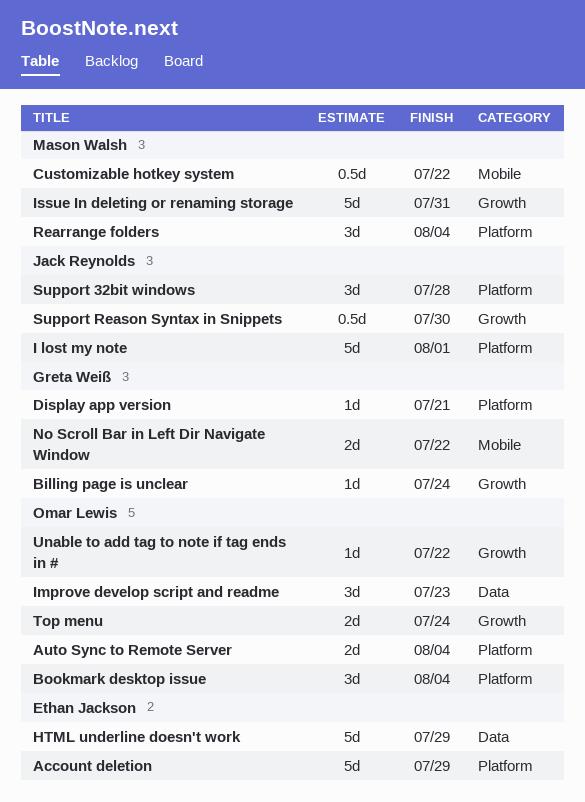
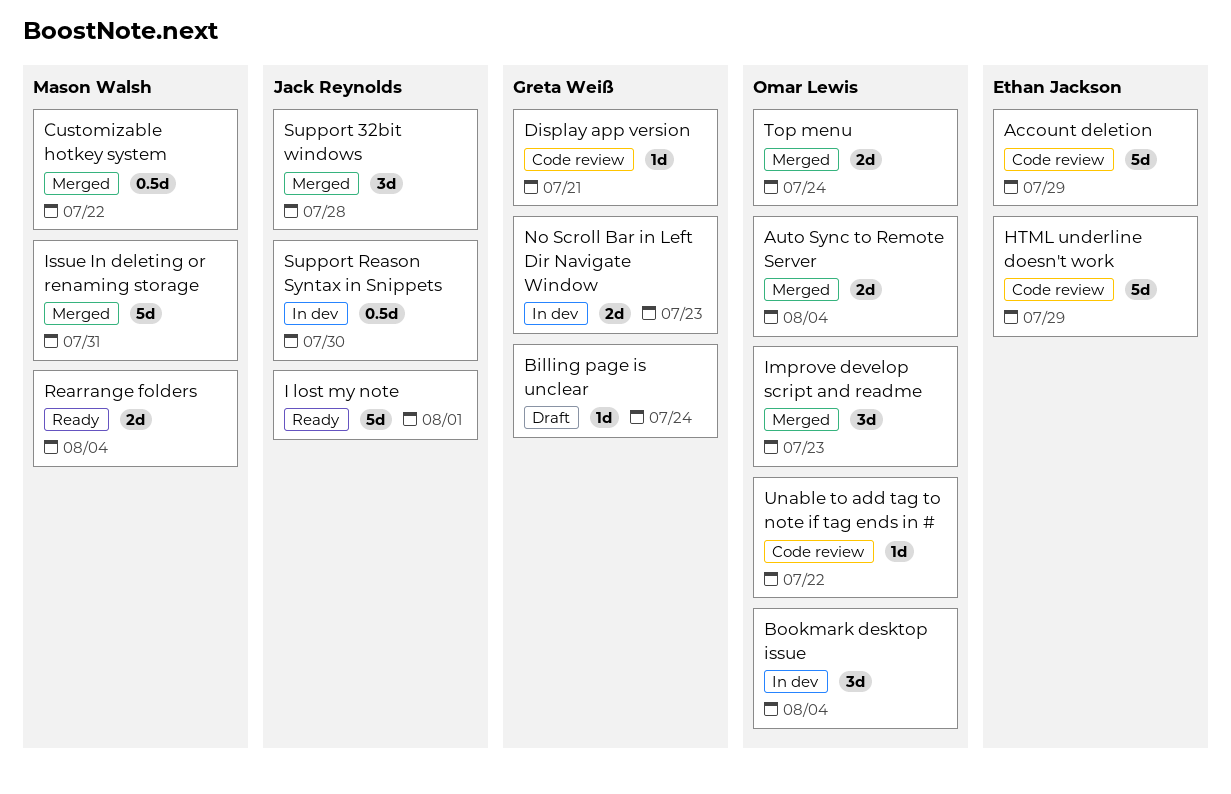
No Scroll Bar in Left Dir Navigate Window, due: Jul 22 -> Jul 23
Rearrange folders, estimate: 3d -> 2d

